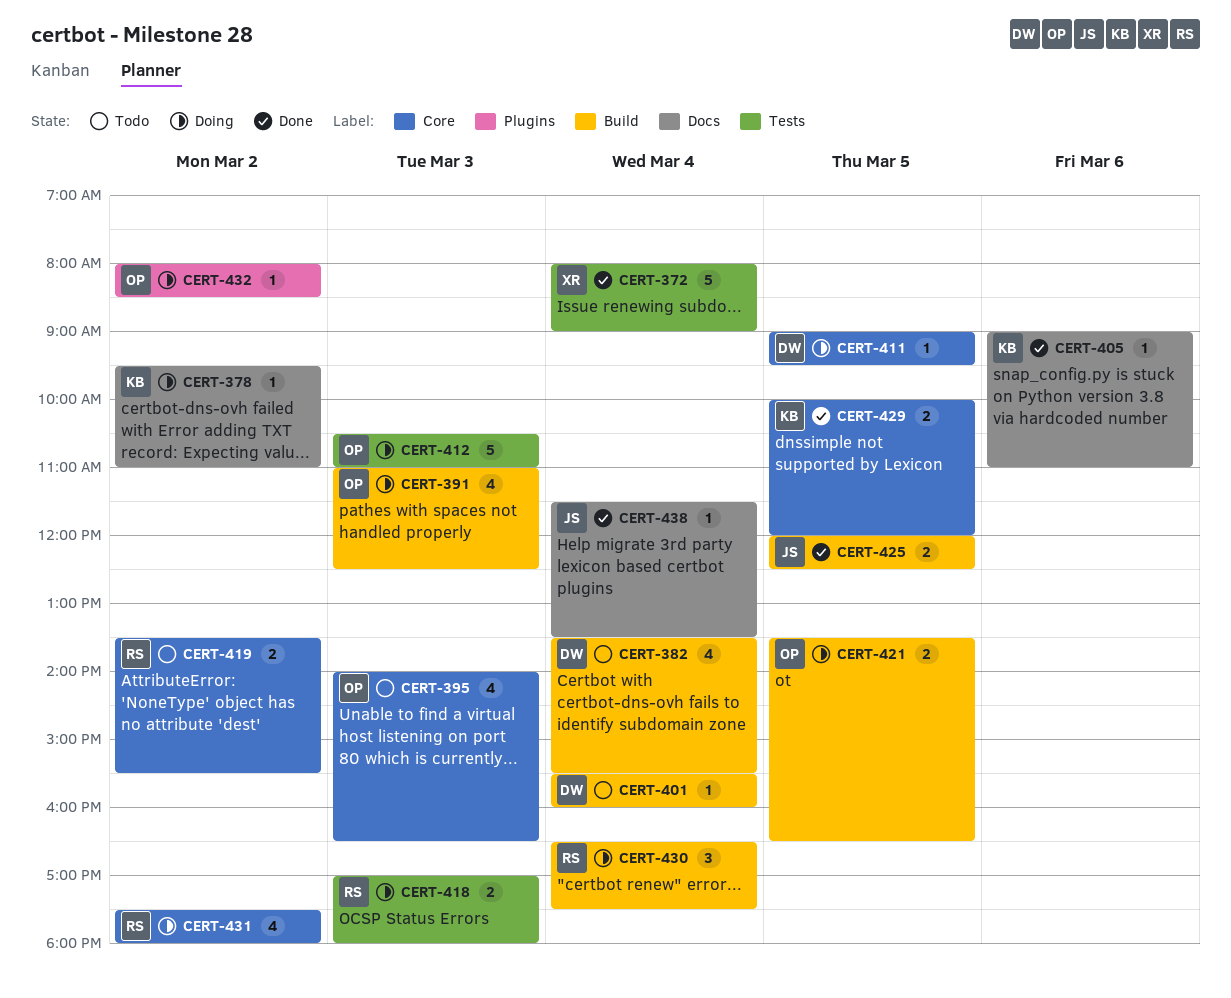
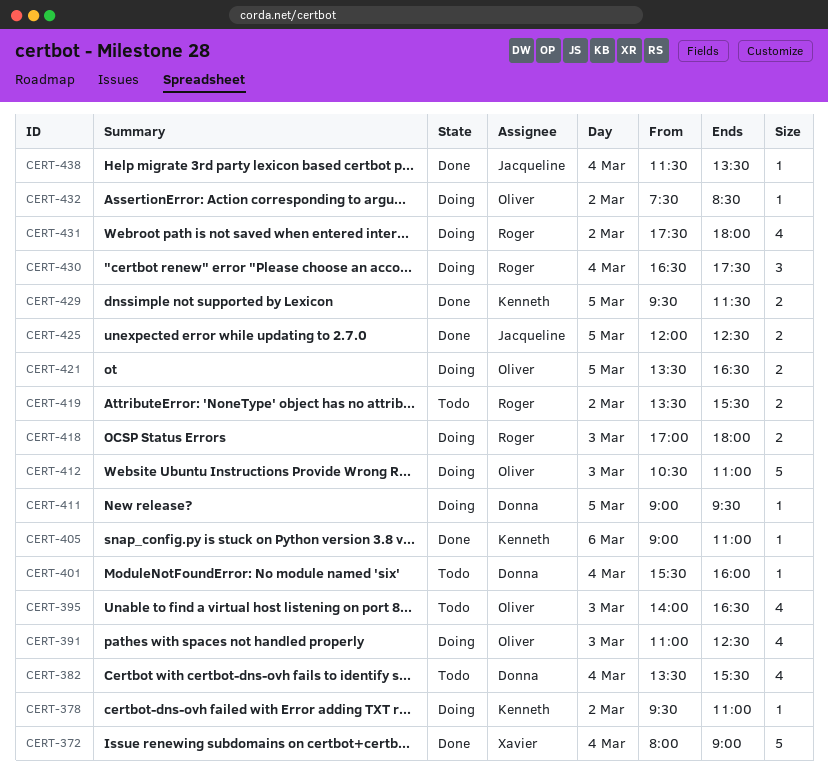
CERT-429, begins: 10:00 -> 09:30
CERT-429, ends: 12:00 -> 11:30
CERT-432, begins: 08:00 -> 07:30

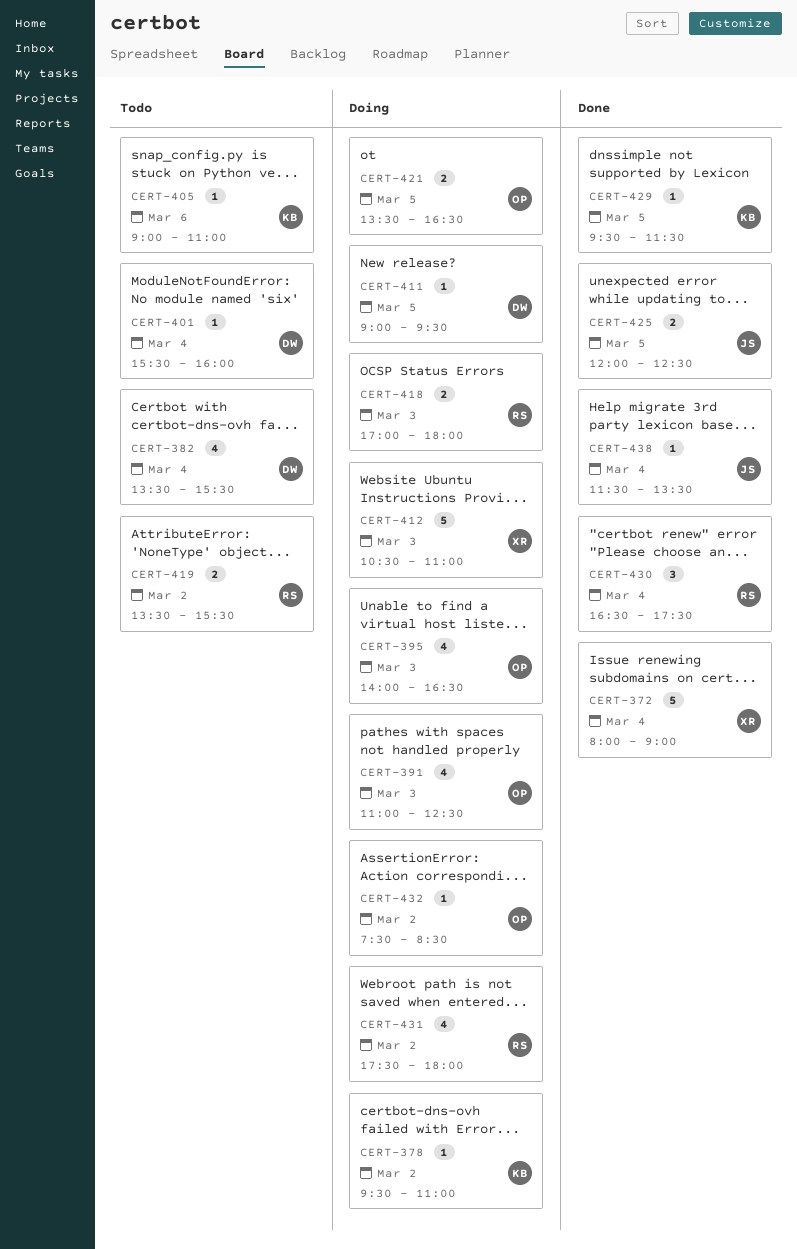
CERT-395, status: Todo -> Doing
CERT-405, status: Done -> Todo
CERT-412, owner: Oliver -> Xavier
CERT-429, estimate: 2 -> 1
CERT-430, status: Doing -> Done

